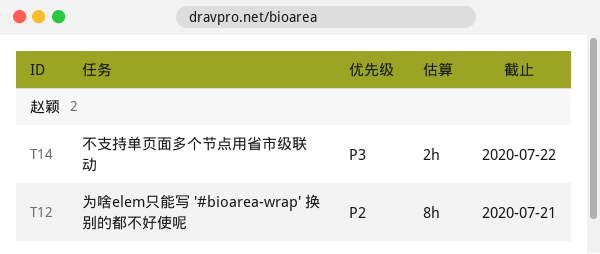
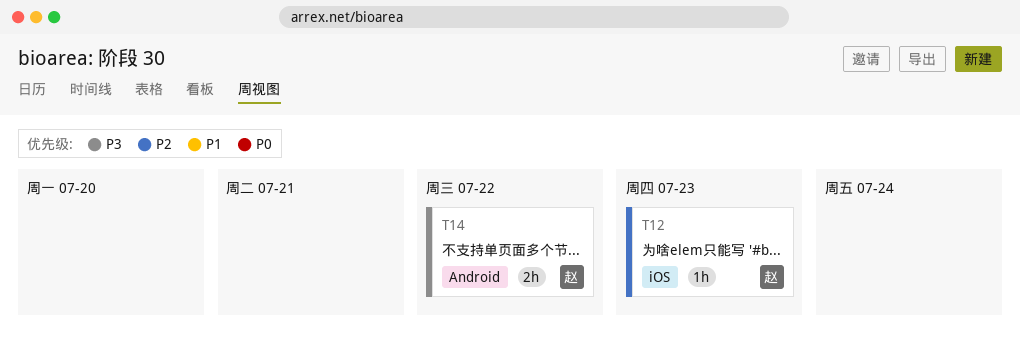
T12, estimate: 8h -> 1h
T12, due: Jul 21 -> Jul 23

